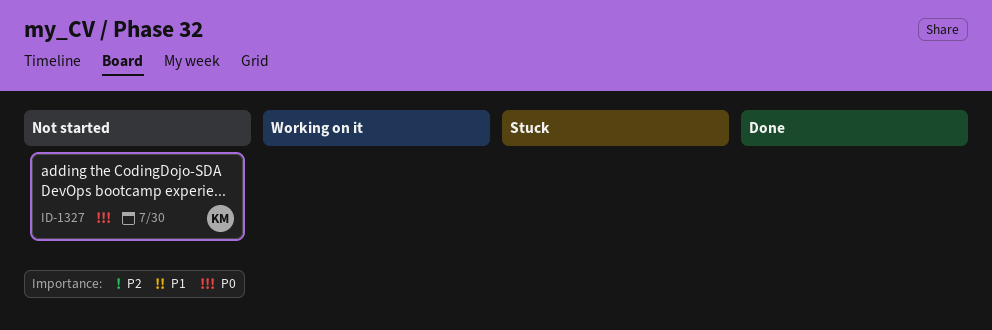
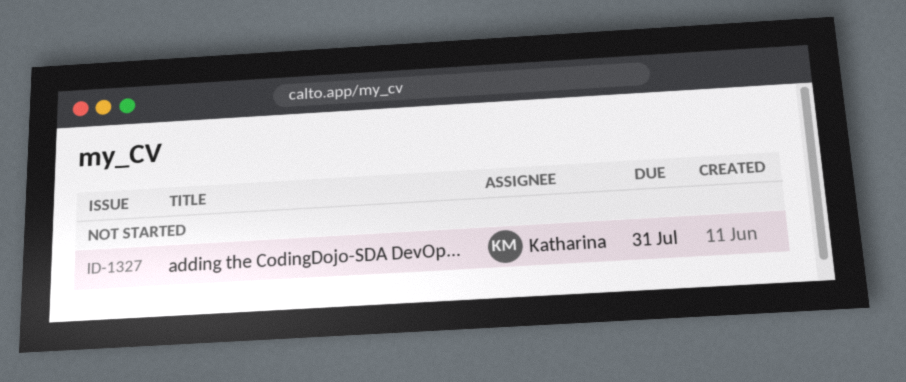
ID-1327, due: Jul 30 -> Jul 31

